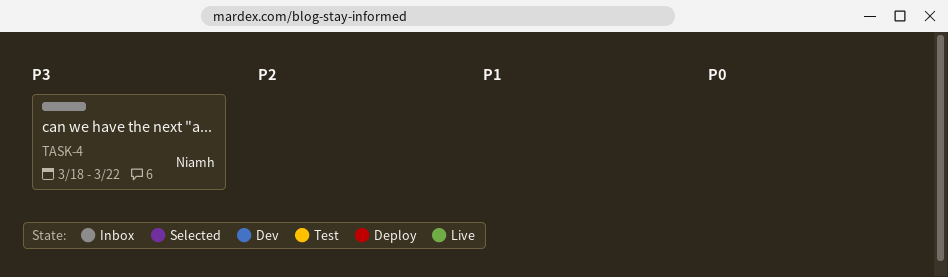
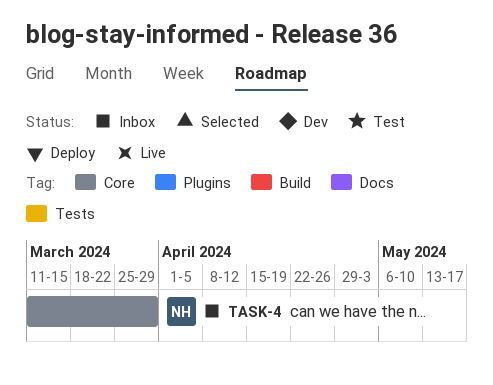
TASK-4, start: Mar 18 -> Mar 11
TASK-4, due: Mar 22 -> Mar 29

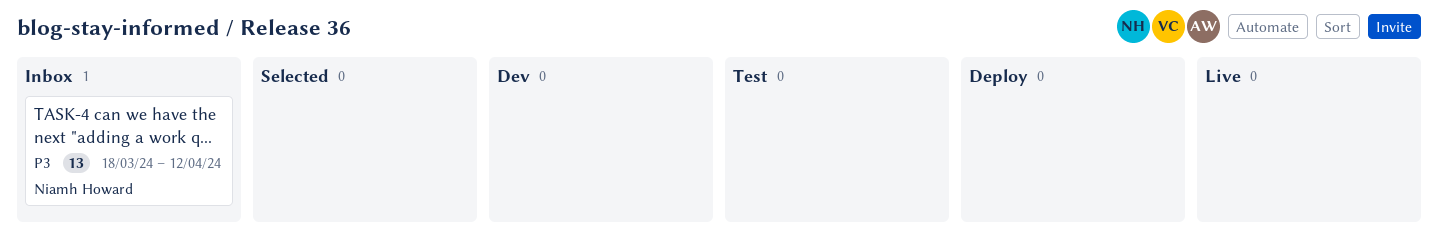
TASK-4, start: Mar 11 -> Mar 18
TASK-4, due: Mar 29 -> Apr 12

